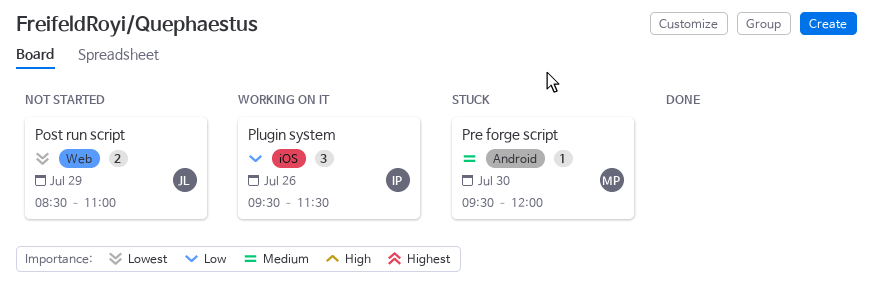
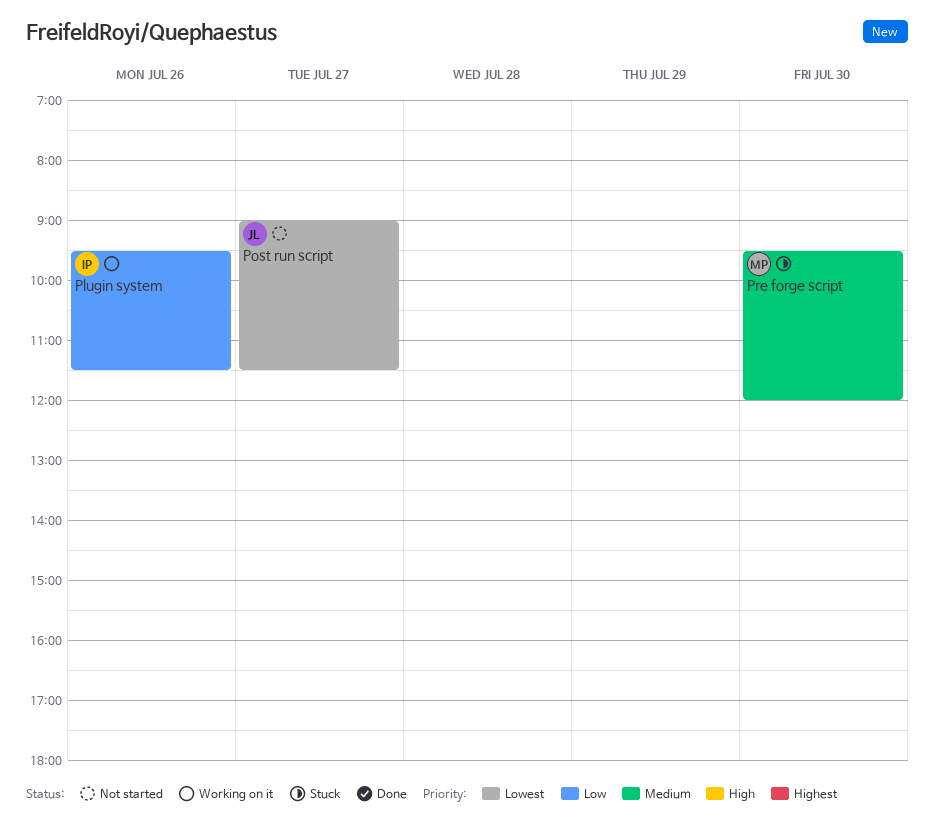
Post run script, day: Jul 29 -> Jul 27
Post run script, begins: 08:30 -> 09:00
Post run script, ends: 11:00 -> 11:30

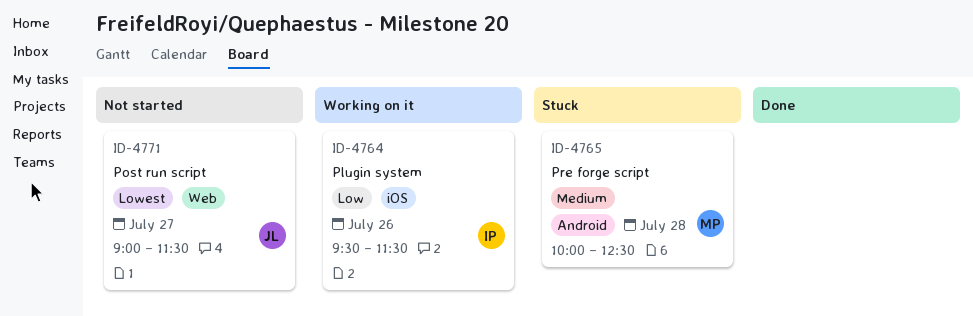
Pre forge script, day: Jul 30 -> Jul 28
Pre forge script, begins: 09:30 -> 10:00
Pre forge script, ends: 12:00 -> 12:30

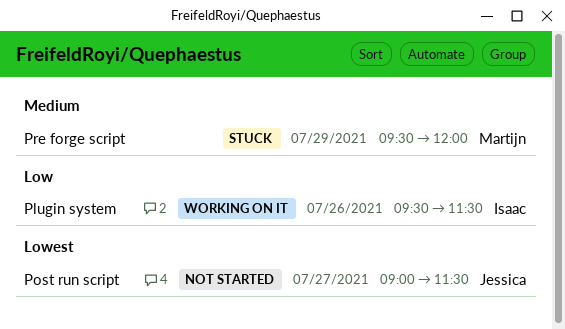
Pre forge script, day: Jul 28 -> Jul 29
Pre forge script, begins: 10:00 -> 09:30
Pre forge script, ends: 12:30 -> 12:00

